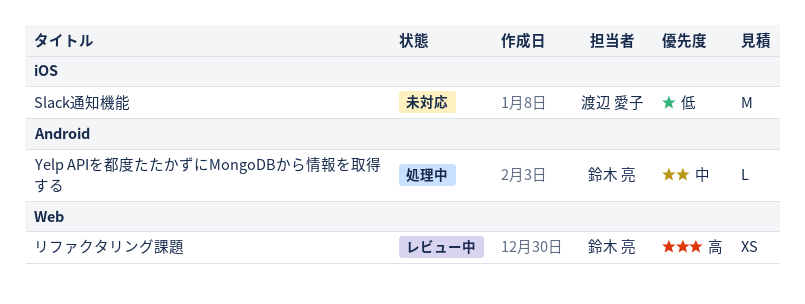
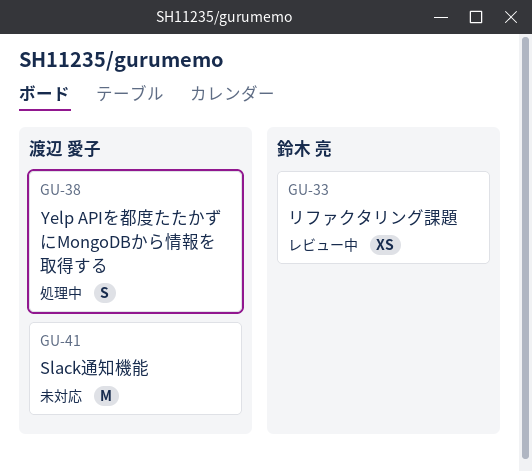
Yelp APIを都度たたかずにMongoDBから情報を取得する, owner: 鈴木 亮 -> 渡辺 愛子
Yelp APIを都度たたかずにMongoDBから情報を取得する, estimate: L -> S

